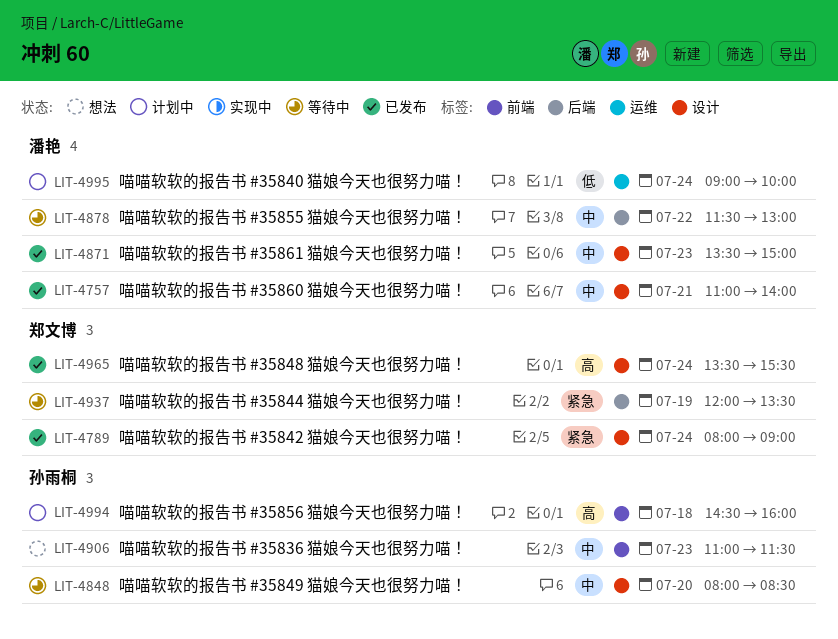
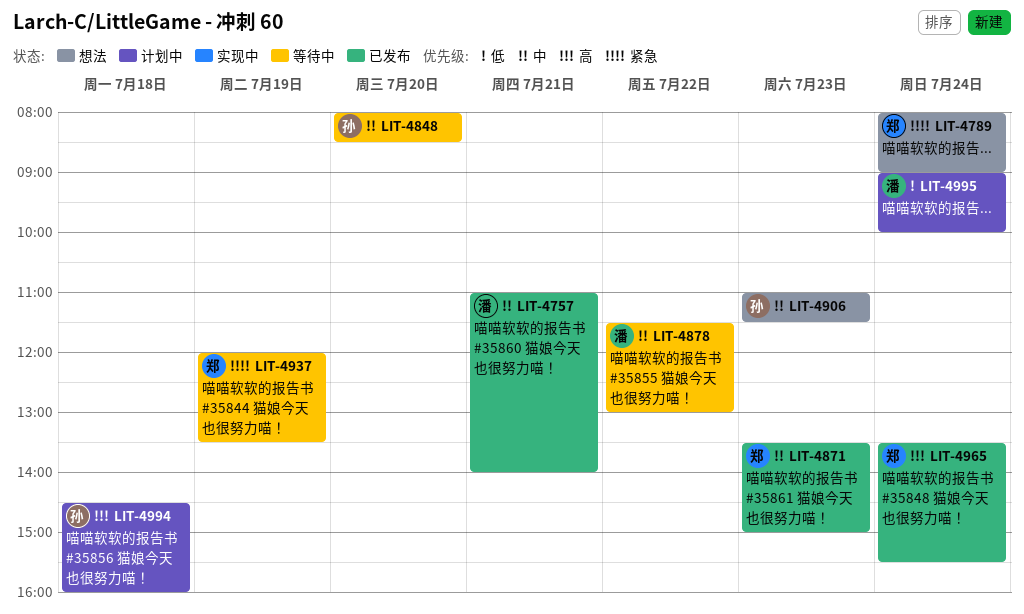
LIT-4789, status: 已发布 -> 想法
LIT-4871, owner: 潘艳 -> 郑文博

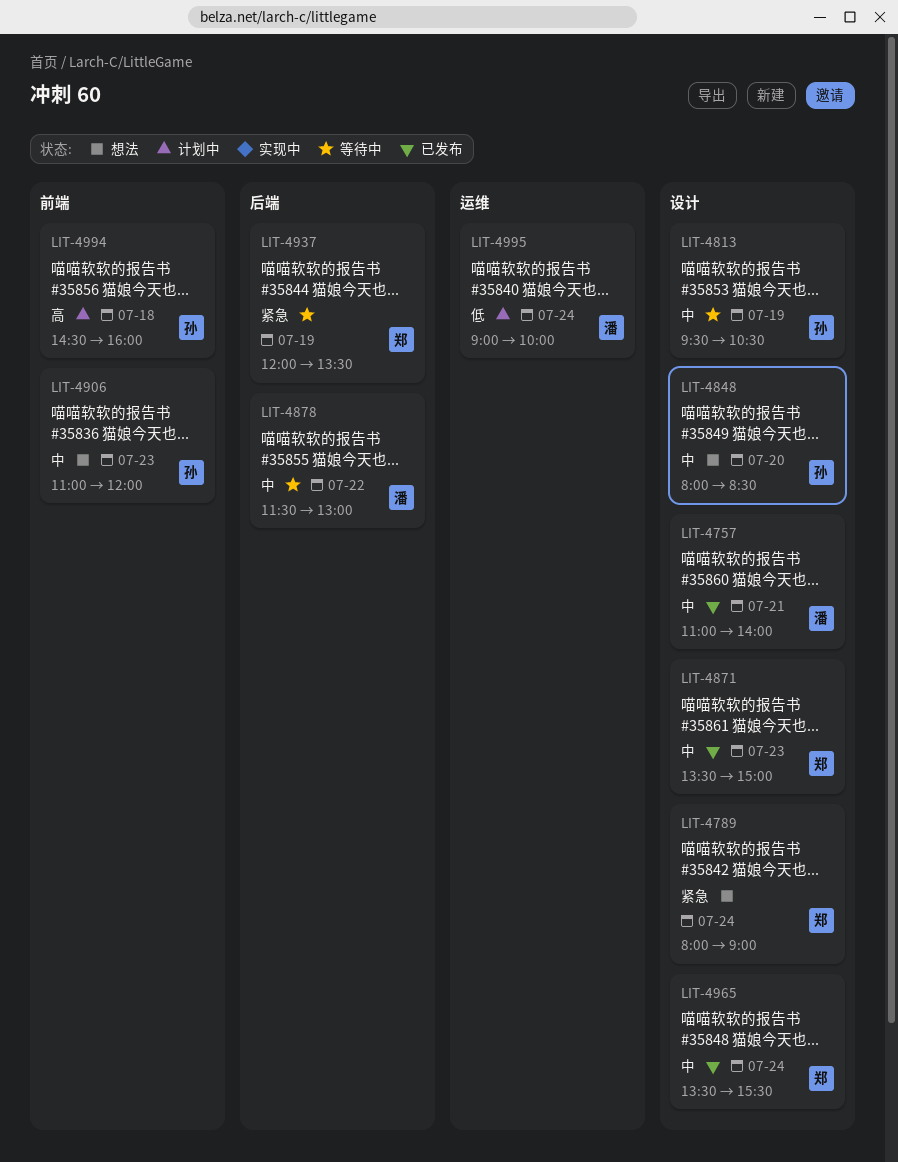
LIT-4813: none -> present
LIT-4848, status: 等待中 -> 想法
LIT-4906, ends: 11:30 -> 12:00
LIT-4965, priority: 高 -> 中

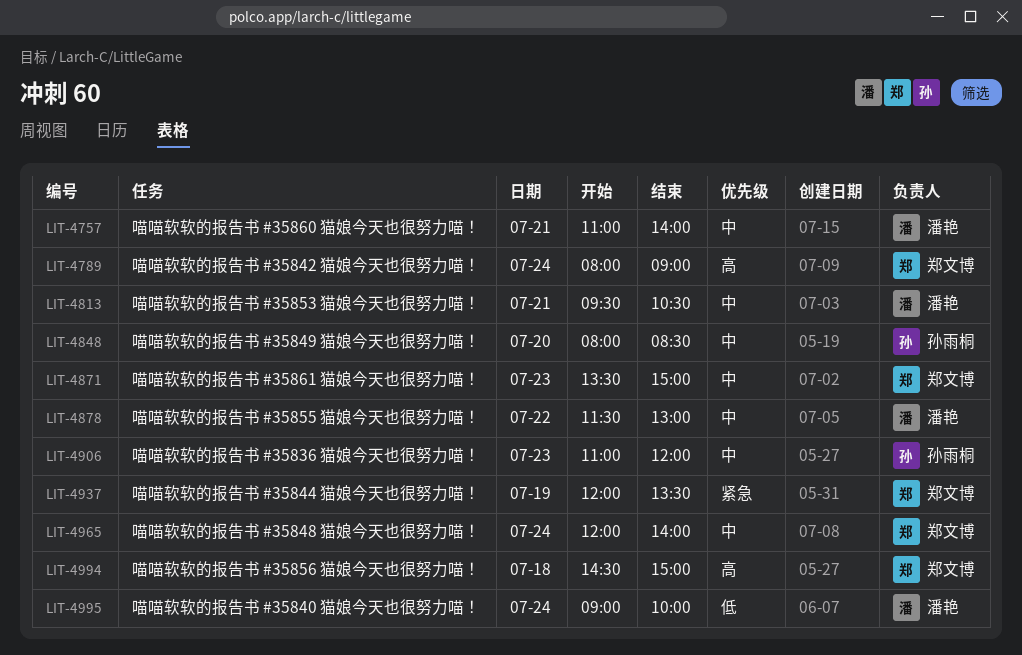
LIT-4789, priority: 紧急 -> 高
LIT-4813, owner: 孙雨桐 -> 潘艳
LIT-4813, day: Jul 19 -> Jul 21
LIT-4965, begins: 13:30 -> 12:00
LIT-4965, ends: 15:30 -> 14:00
LIT-4994, owner: 孙雨桐 -> 郑文博
LIT-4994, ends: 16:00 -> 15:00

